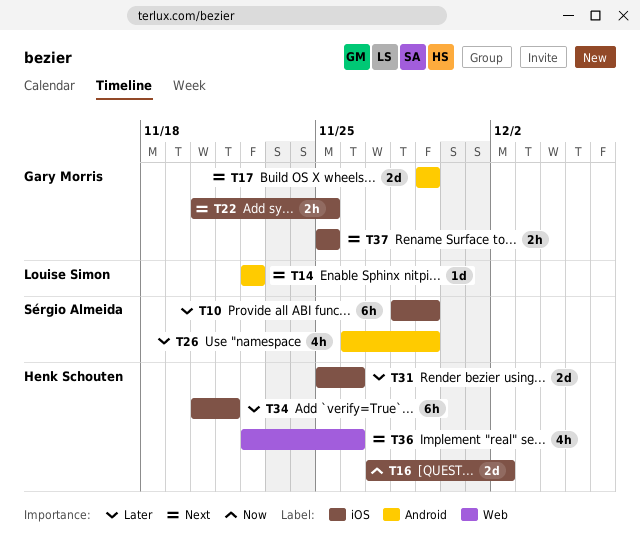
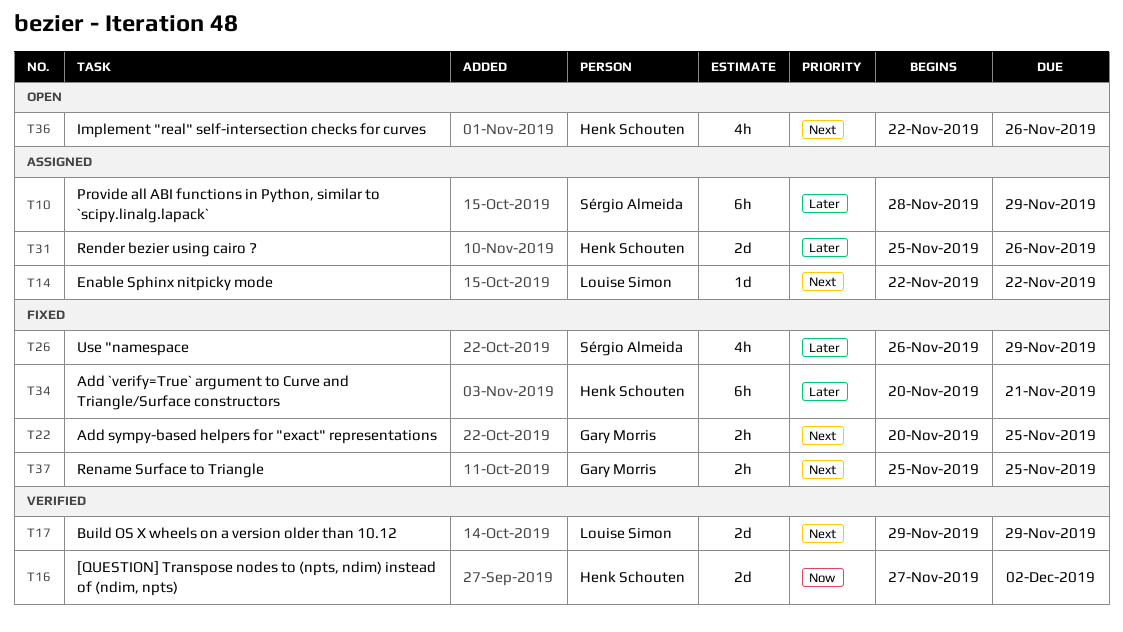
T17, owner: Gary Morris -> Louise Simon

